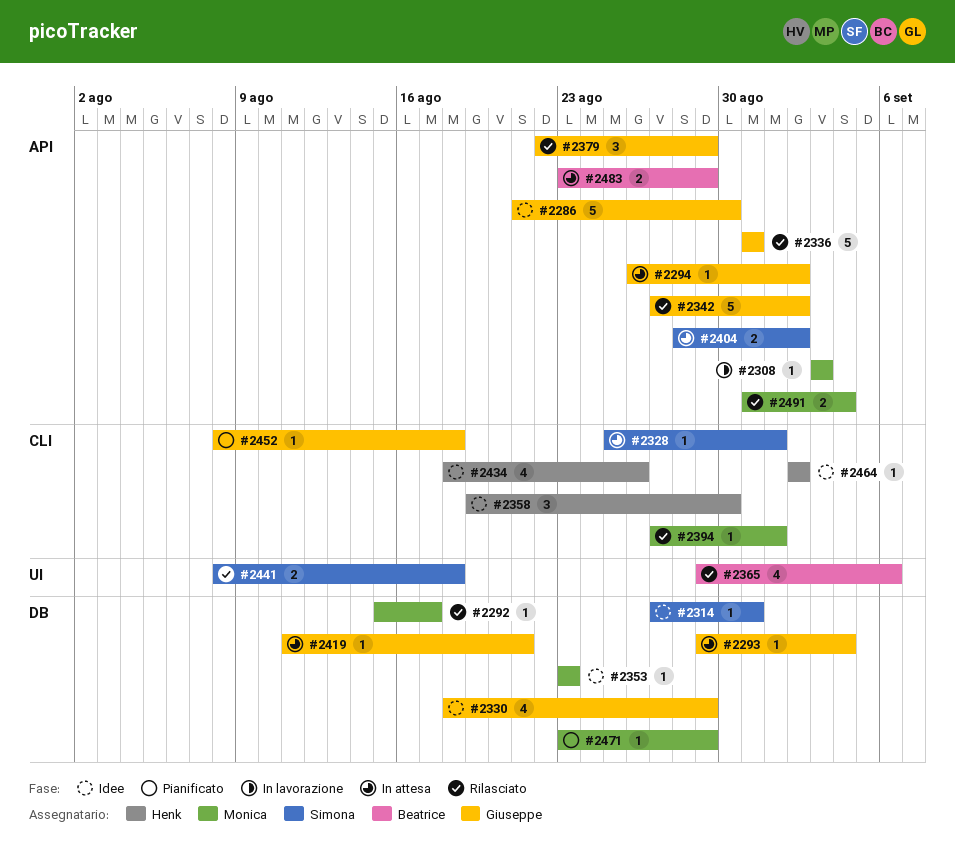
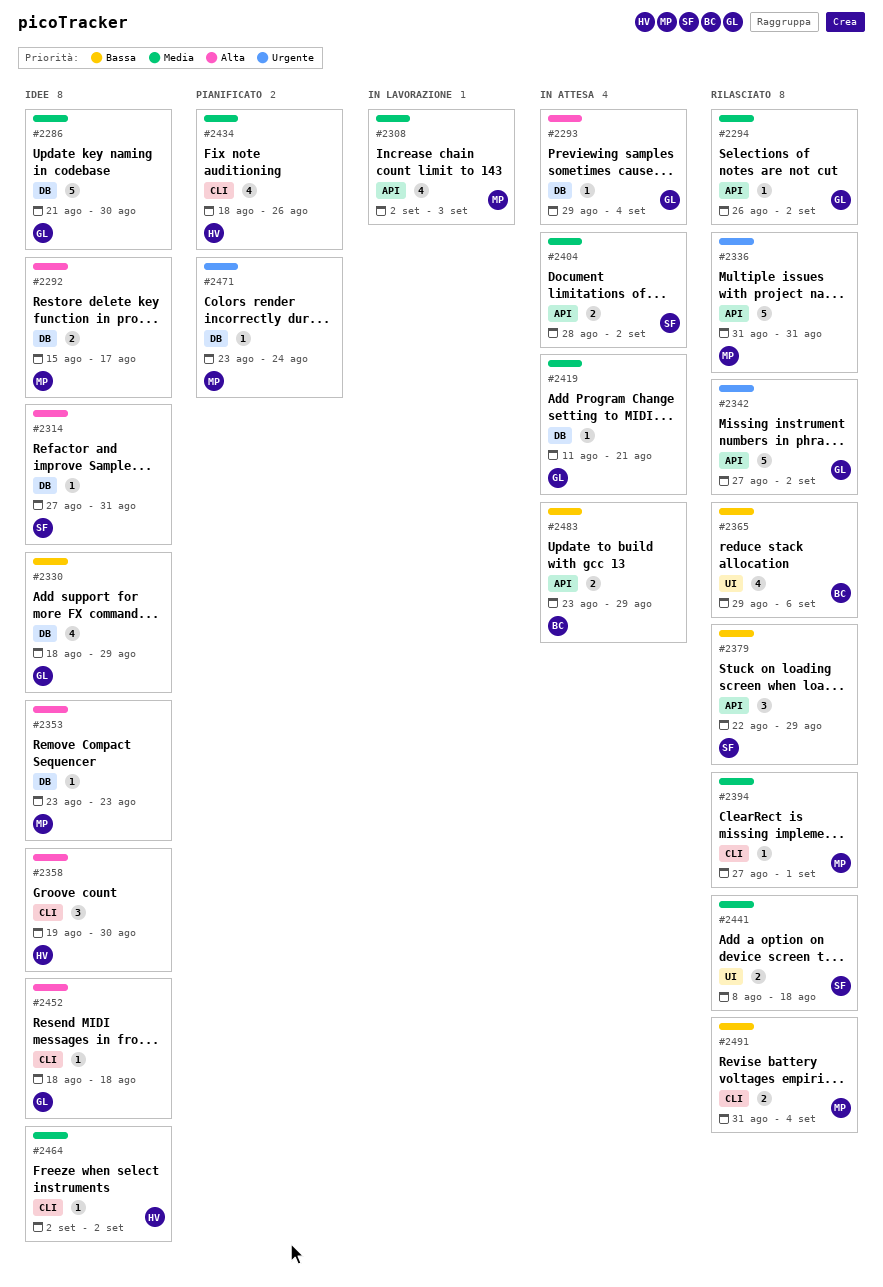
#2286, label: API -> DB
#2292, status: Rilasciato -> Idee
#2292, estimate: 1 -> 2
#2294, status: In attesa -> Rilasciato
#2308, estimate: 1 -> 4
#2308, start: Sep 3 -> Sep 2
#2328: present -> none
#2336, owner: Giuseppe -> Monica
#2379, owner: Giuseppe -> Simona
#2434, status: Idee -> Pianificato
#2452, status: Pianificato -> Idee
#2452, start: Aug 8 -> Aug 18
#2471, due: Aug 29 -> Aug 24
#2491, label: API -> CLI

